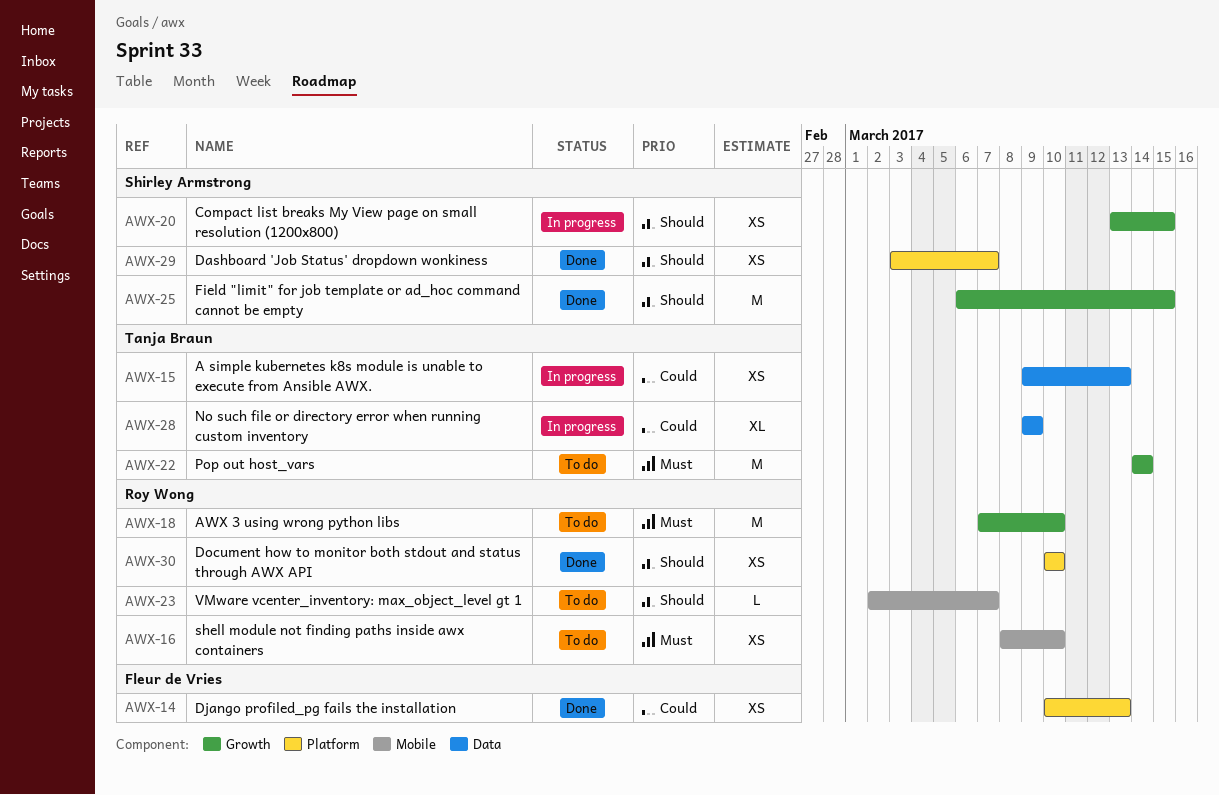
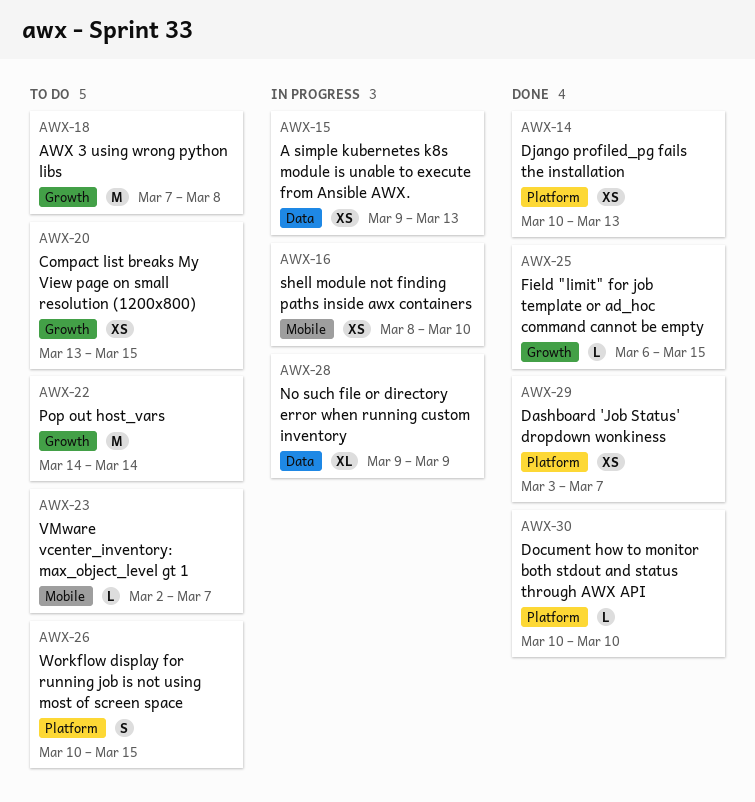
AWX-16, status: To do -> In progress
AWX-18, due: Mar 10 -> Mar 8
AWX-20, status: In progress -> To do
AWX-25, estimate: M -> L
AWX-26: none -> present
AWX-30, estimate: XS -> L

